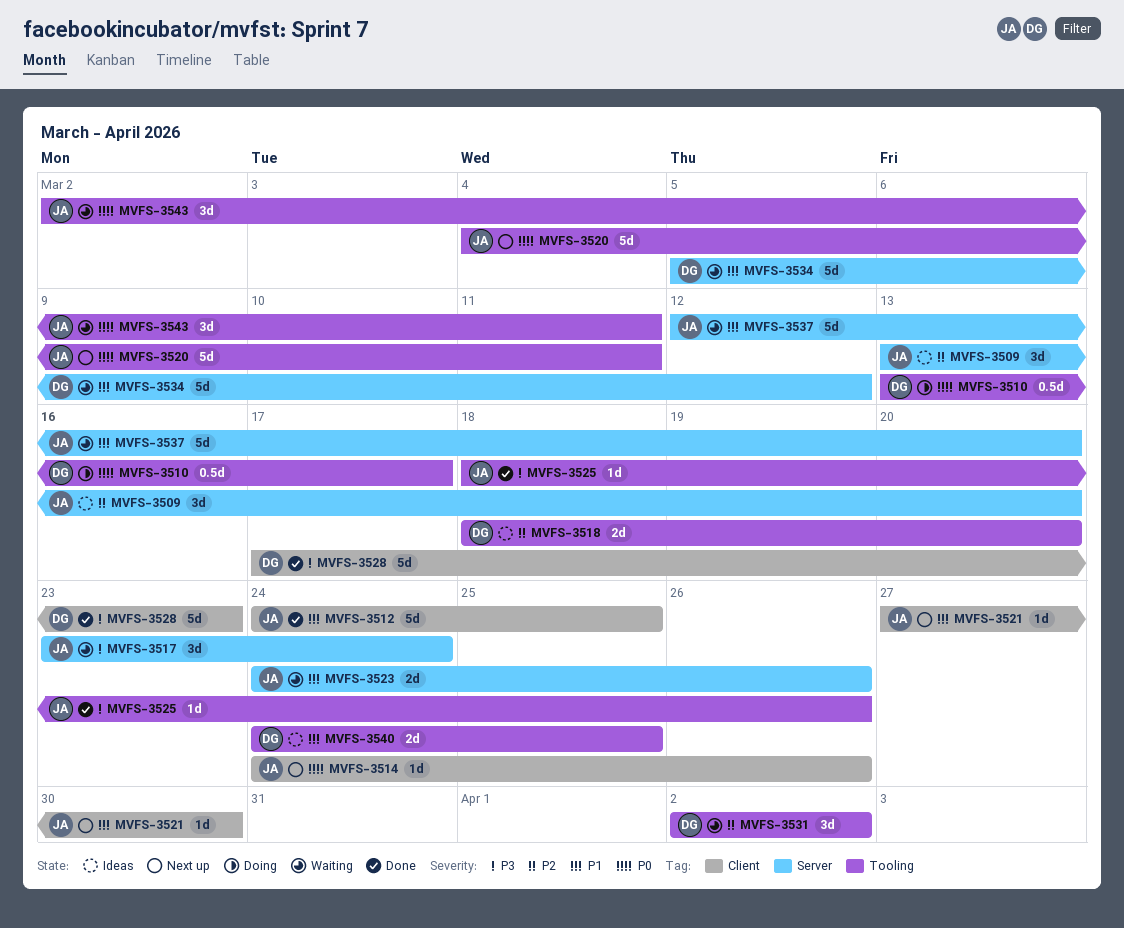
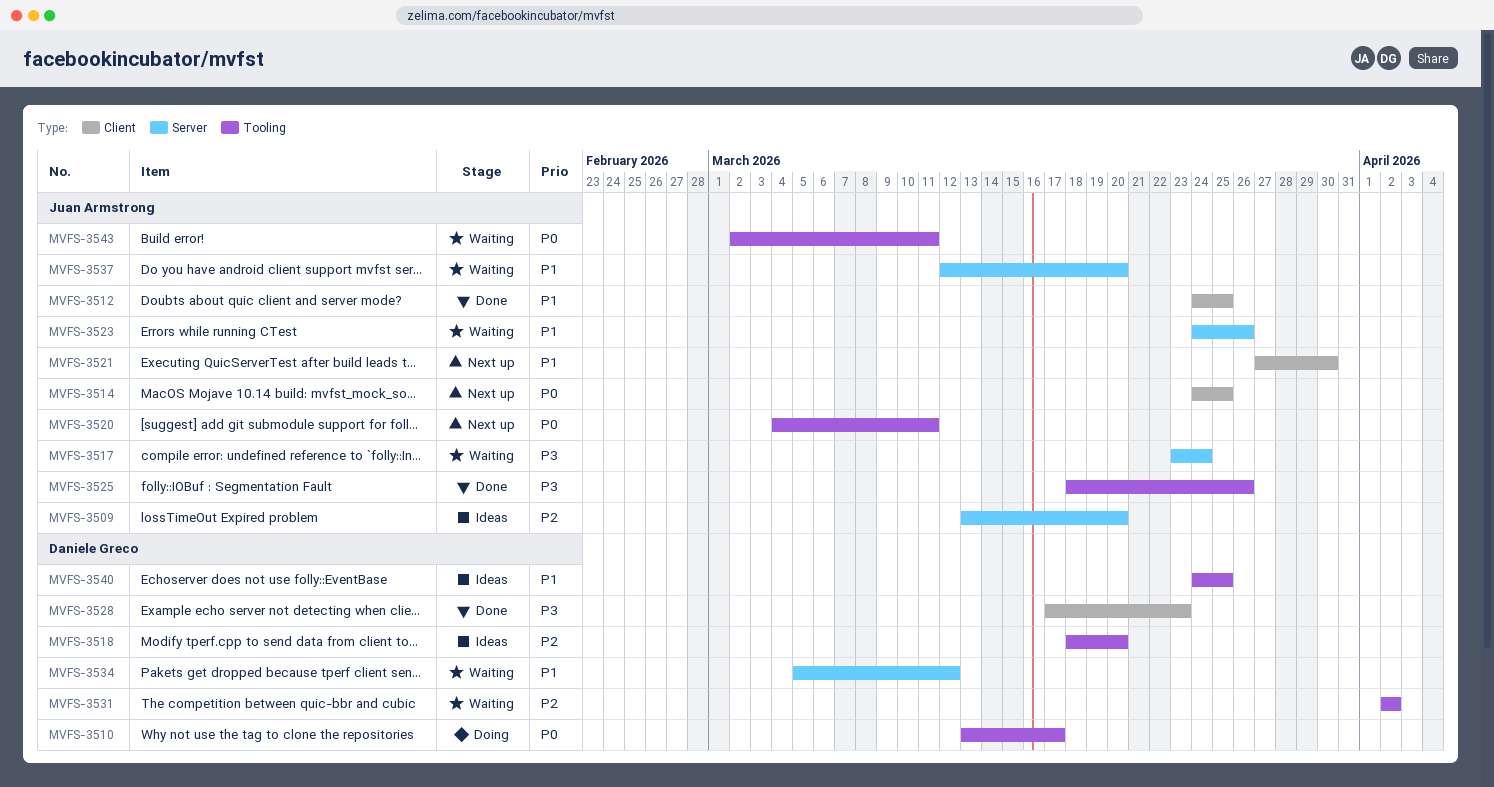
MVFS-3514, due: Mar 26 -> Mar 25

